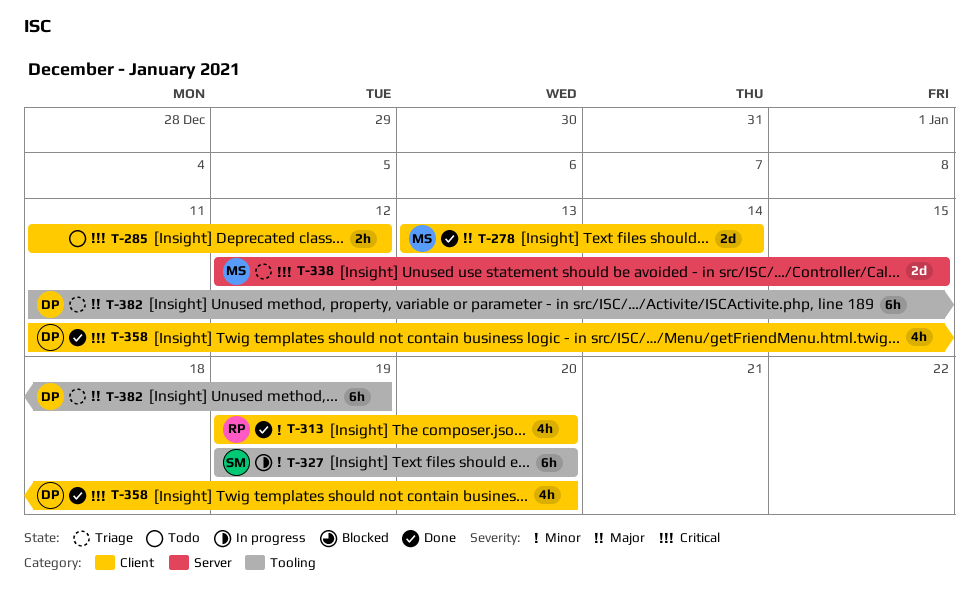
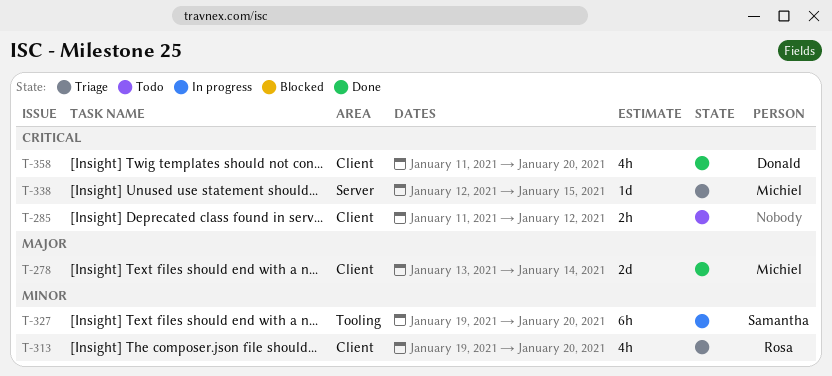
T-313, status: Done -> Triage
T-338, estimate: 2d -> 1d
T-382: present -> none

